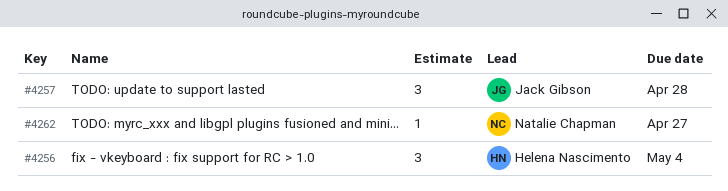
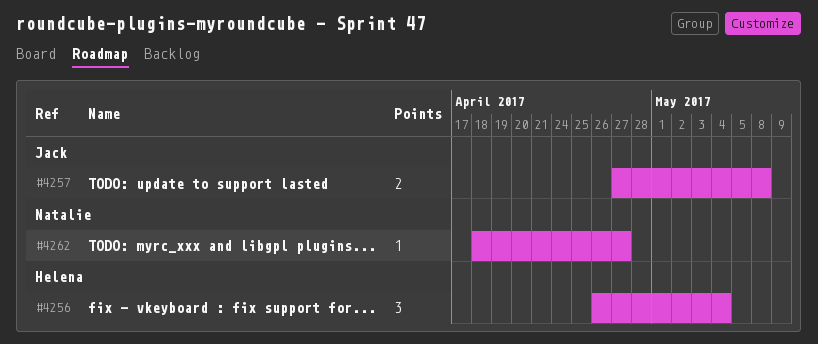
#4257, estimate: 3 -> 2
#4257, due: Apr 28 -> May 8

